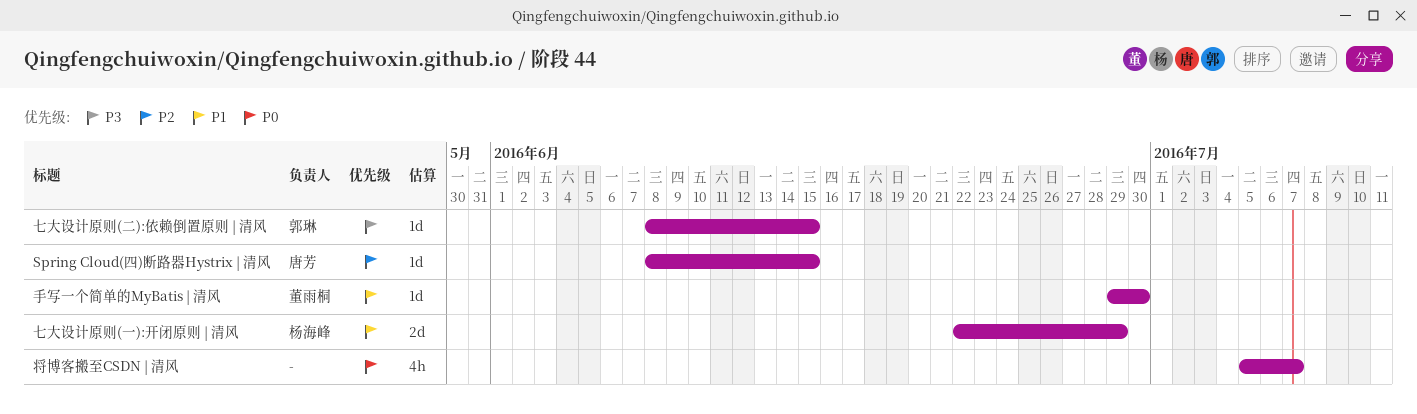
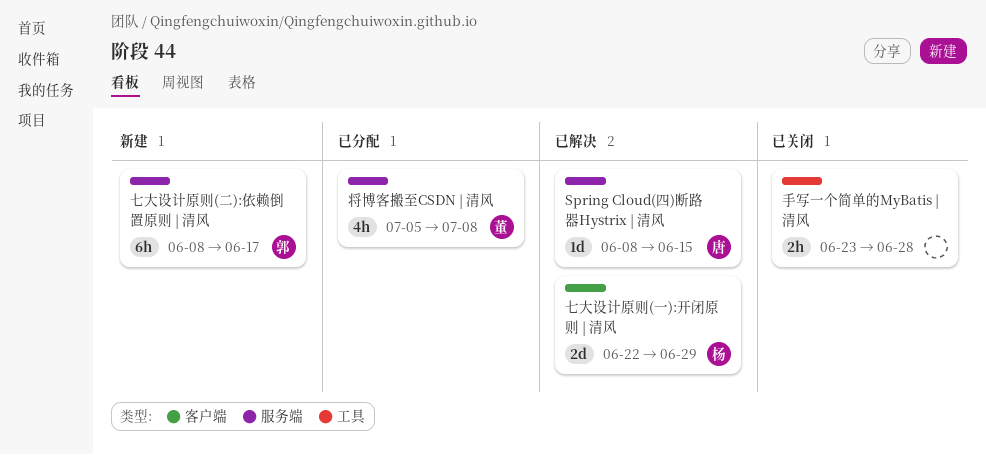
七大设计原则(二):依赖倒置原则 | 清风, estimate: 1d -> 6h
七大设计原则(二):依赖倒置原则 | 清风, due: Jun 15 -> Jun 17
将博客搬至CSDN | 清风, owner: none -> 董雨桐
将博客搬至CSDN | 清风, due: Jul 7 -> Jul 8
手写一个简单的MyBatis | 清风, owner: 董雨桐 -> none
手写一个简单的MyBatis | 清风, estimate: 1d -> 2h
手写一个简单的MyBatis | 清风, start: Jun 29 -> Jun 23
手写一个简单的MyBatis | 清风, due: Jun 30 -> Jun 28

